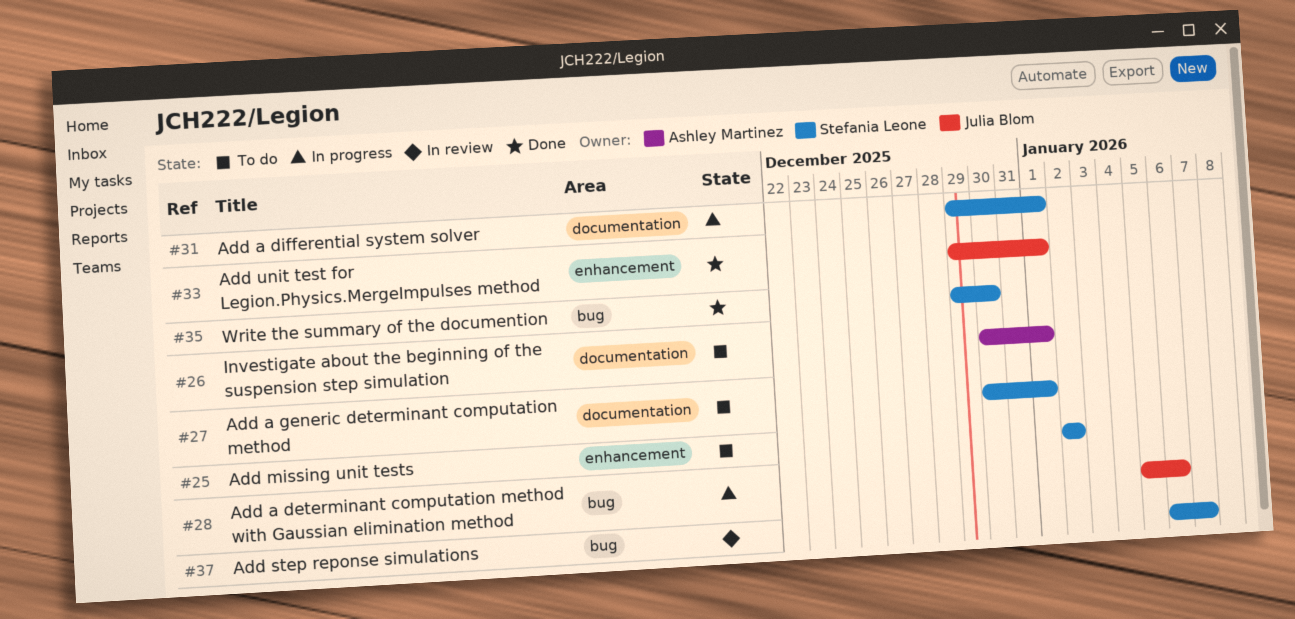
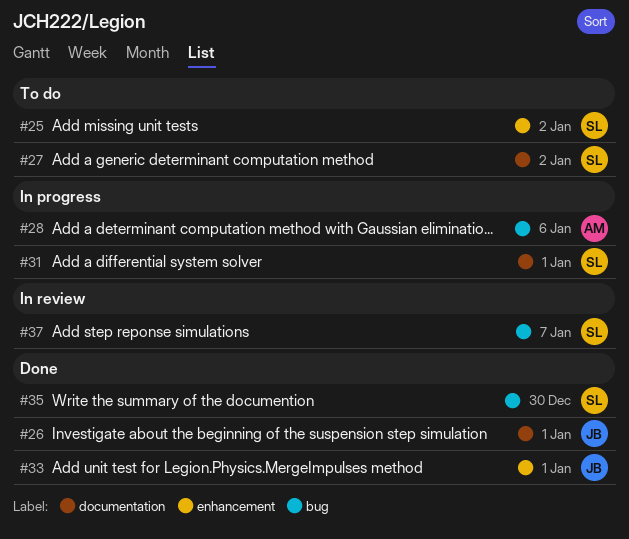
#26, status: To do -> Done
#26, owner: Ashley Martinez -> Julia Blom
#27, due: Jan 1 -> Jan 2
#28, owner: Julia Blom -> Ashley Martinez

